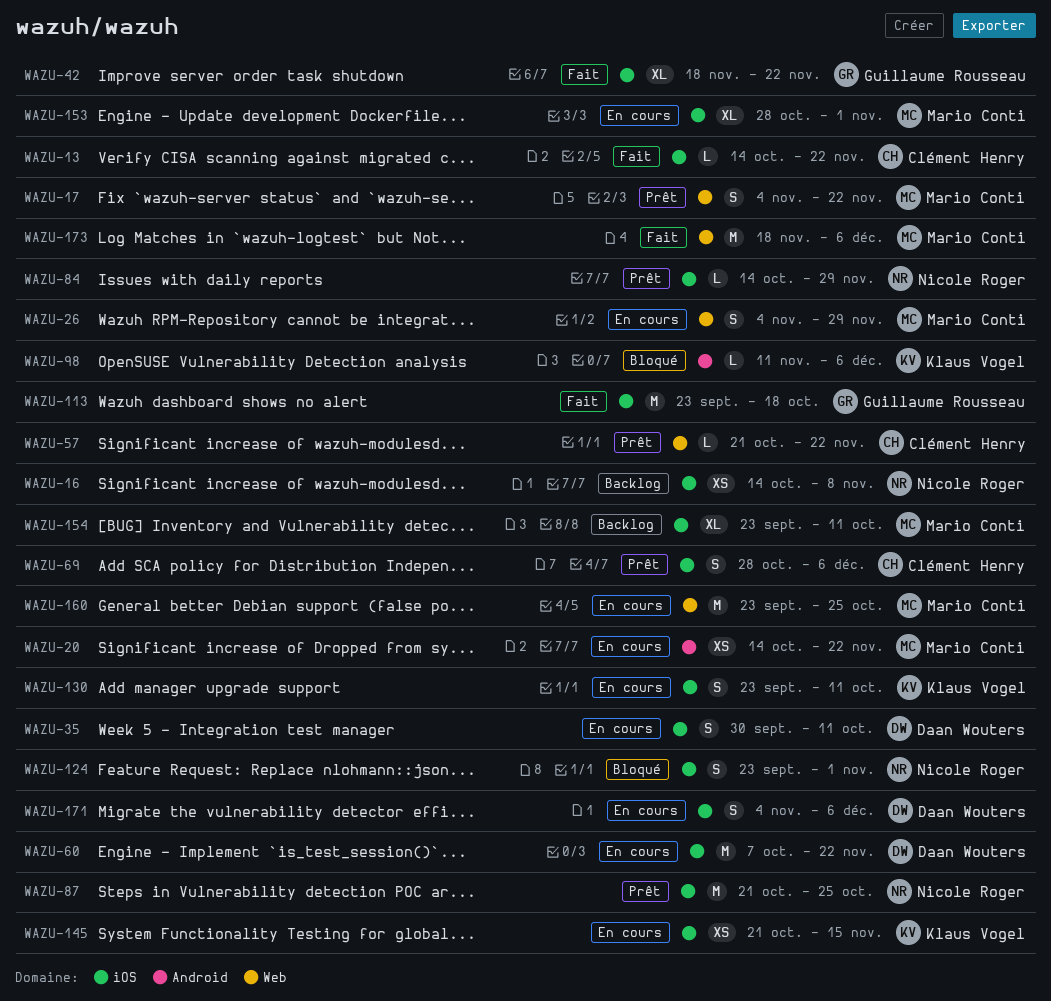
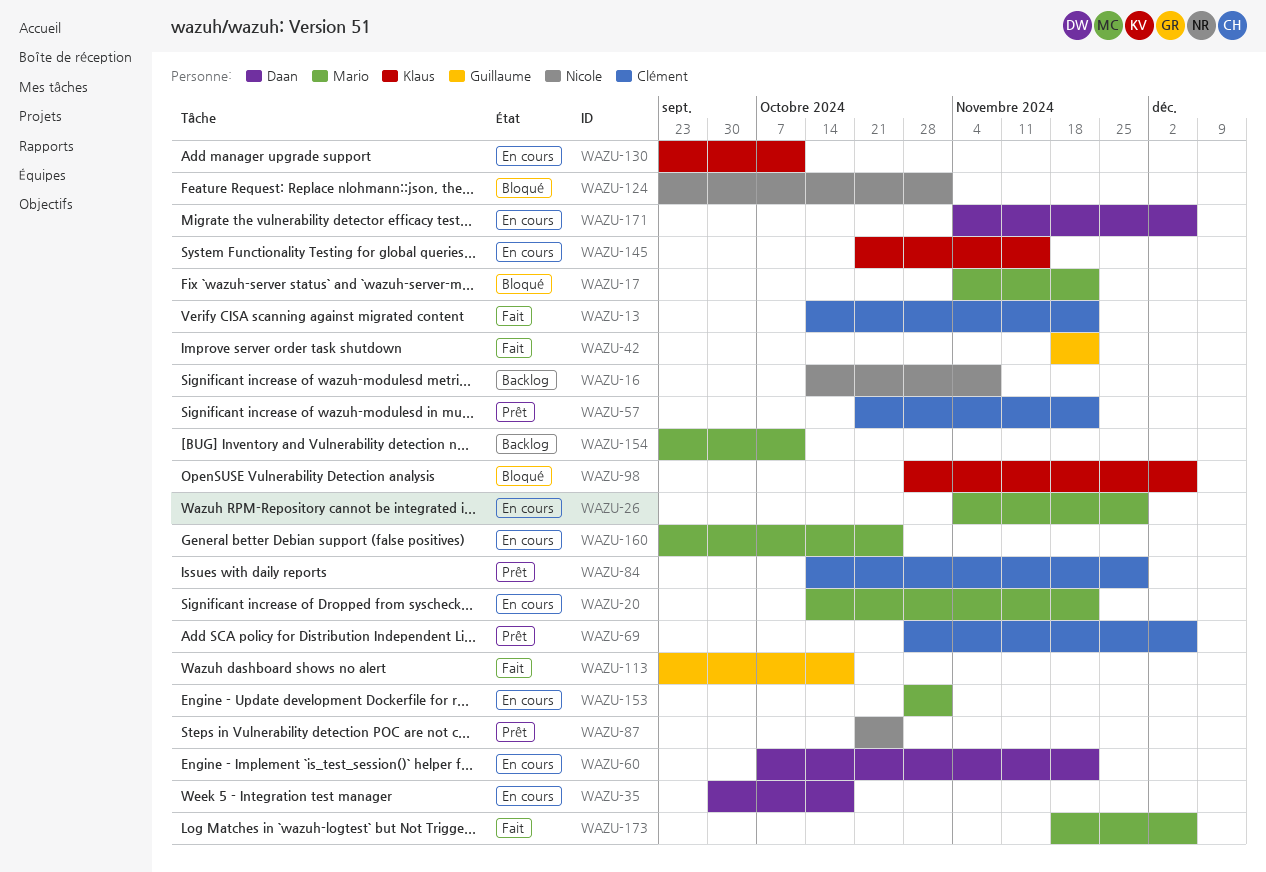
WAZU-17, status: Prêt -> Bloqué
WAZU-35, due: Oct 11 -> Oct 18
WAZU-84, owner: Nicole Roger -> Clément Henry
WAZU-98, start: Nov 11 -> Oct 28

